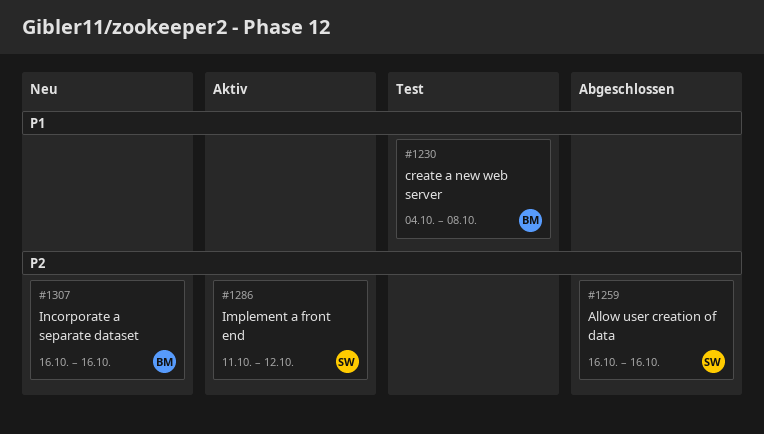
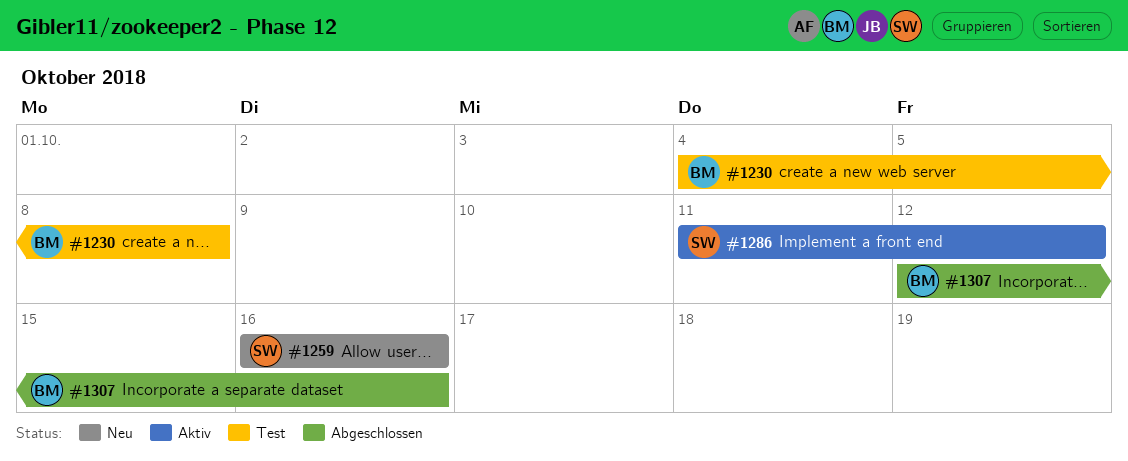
#1259, status: Abgeschlossen -> Neu
#1307, status: Neu -> Abgeschlossen
#1307, start: Oct 16 -> Oct 12

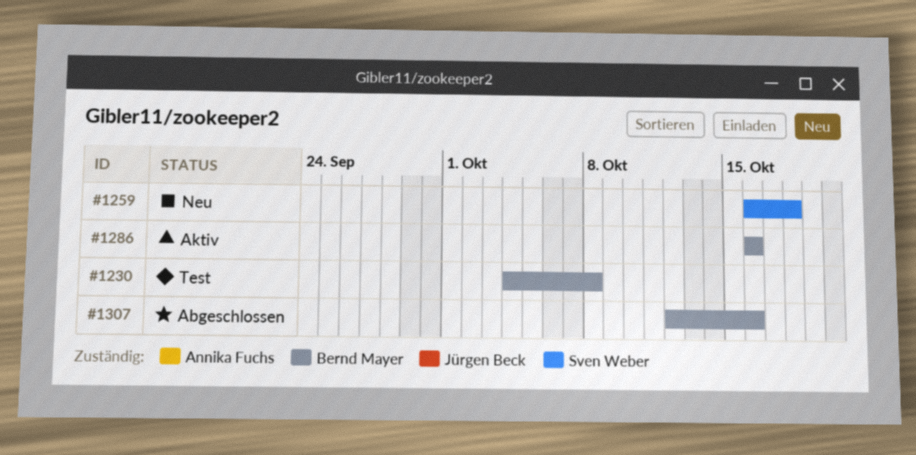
#1259, due: Oct 16 -> Oct 18
#1286, owner: Sven Weber -> Bernd Mayer
#1286, start: Oct 11 -> Oct 16
#1286, due: Oct 12 -> Oct 16

